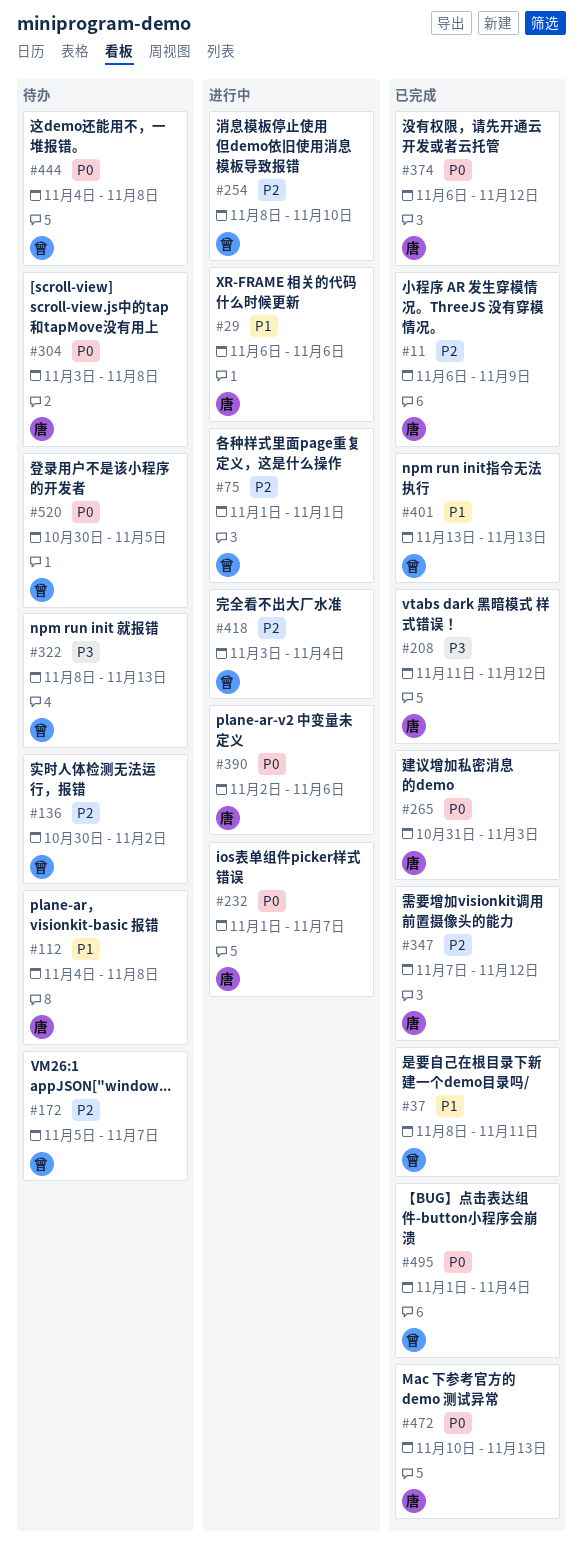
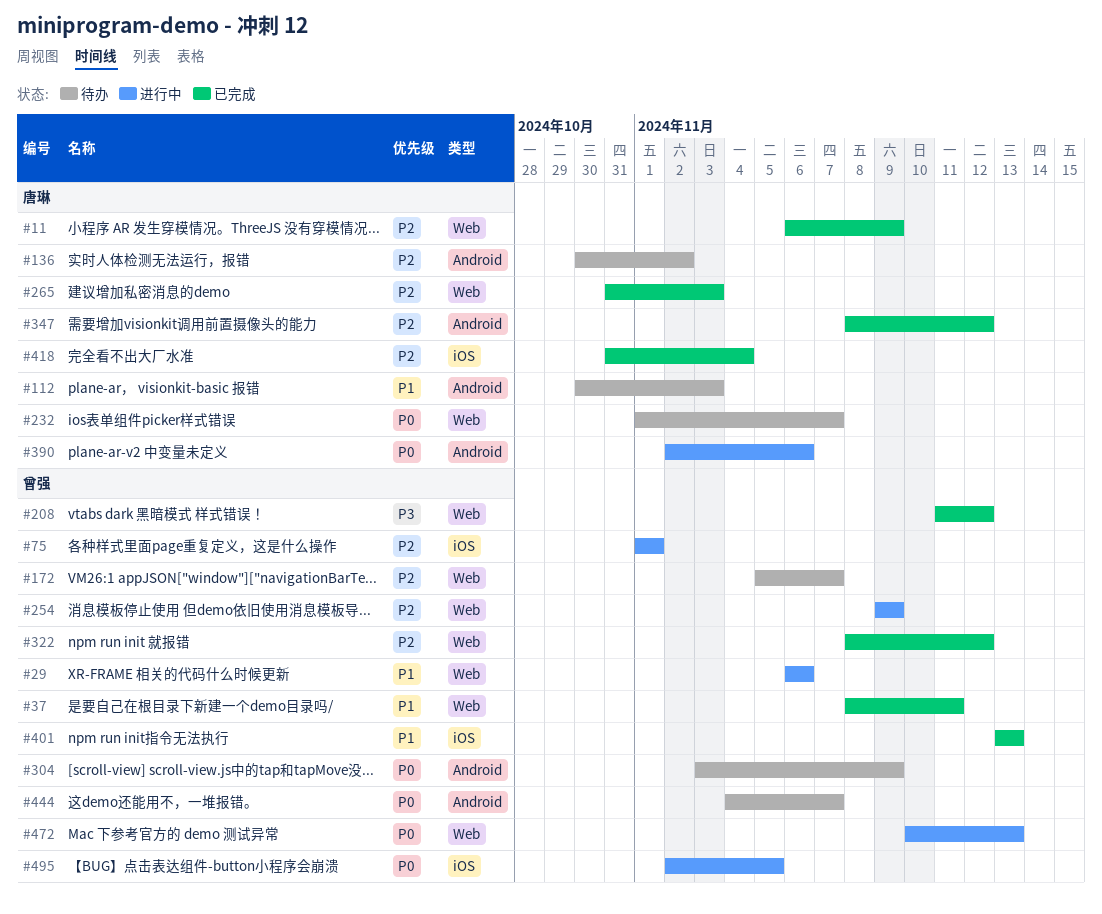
#29, owner: 唐琳 -> 曾强
#112, start: Nov 4 -> Oct 30
#112, due: Nov 8 -> Nov 3
#136, owner: 曾强 -> 唐琳
#208, owner: 唐琳 -> 曾强
#232, status: 进行中 -> 待办
#254, start: Nov 8 -> Nov 9
#254, due: Nov 10 -> Nov 9
#265, priority: P0 -> P2
#304, owner: 唐琳 -> 曾强
#304, due: Nov 8 -> Nov 9
#322, status: 待办 -> 已完成
#322, priority: P3 -> P2
#322, due: Nov 13 -> Nov 12
#347, start: Nov 7 -> Nov 8
#374: present -> none
#418, status: 进行中 -> 已完成
#418, owner: 曾强 -> 唐琳
#418, start: Nov 3 -> Oct 31
#444, due: Nov 8 -> Nov 7
#472, status: 已完成 -> 进行中
#472, owner: 唐琳 -> 曾强
#495, status: 已完成 -> 进行中
#495, start: Nov 1 -> Nov 2
#495, due: Nov 4 -> Nov 5
#520: present -> none

